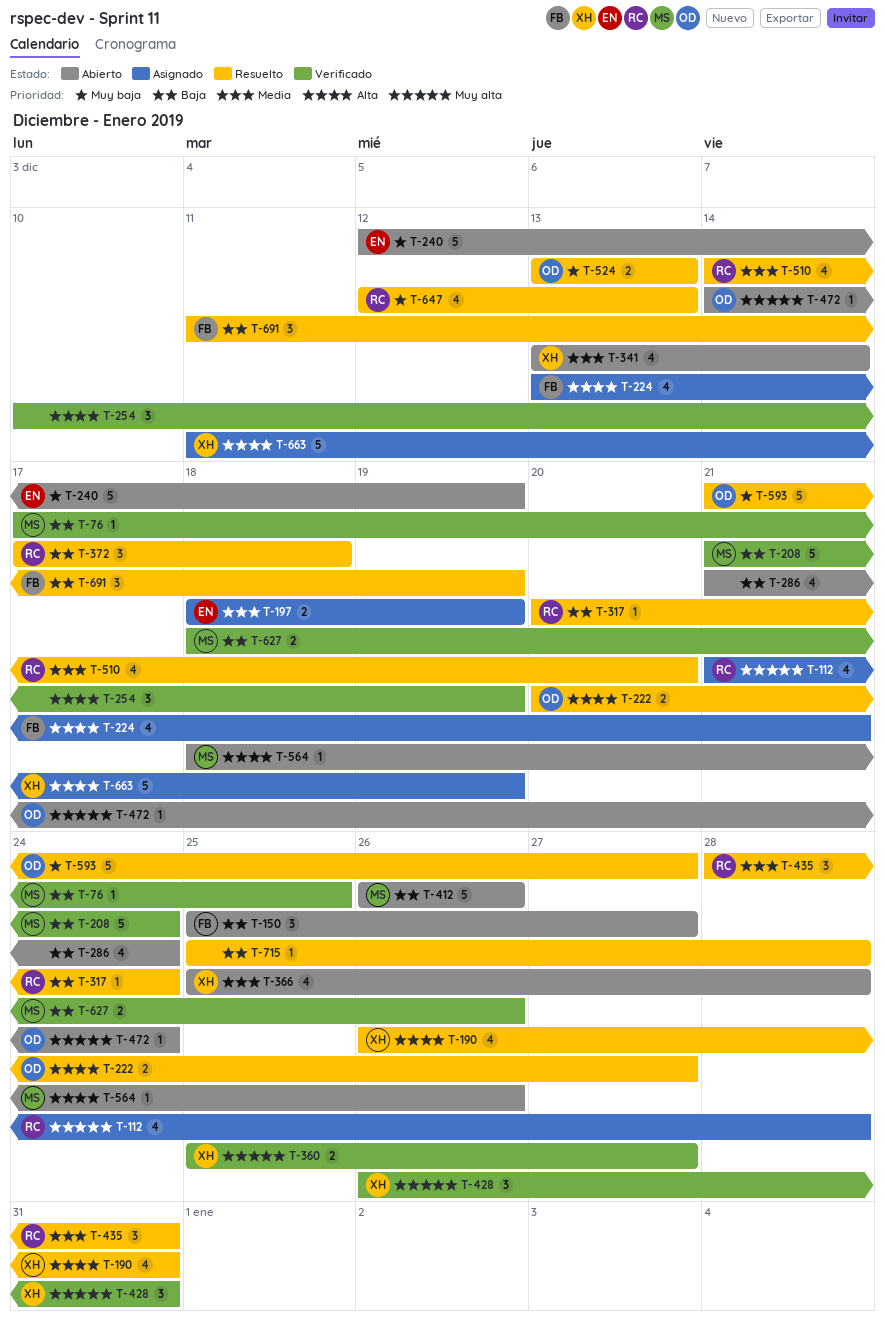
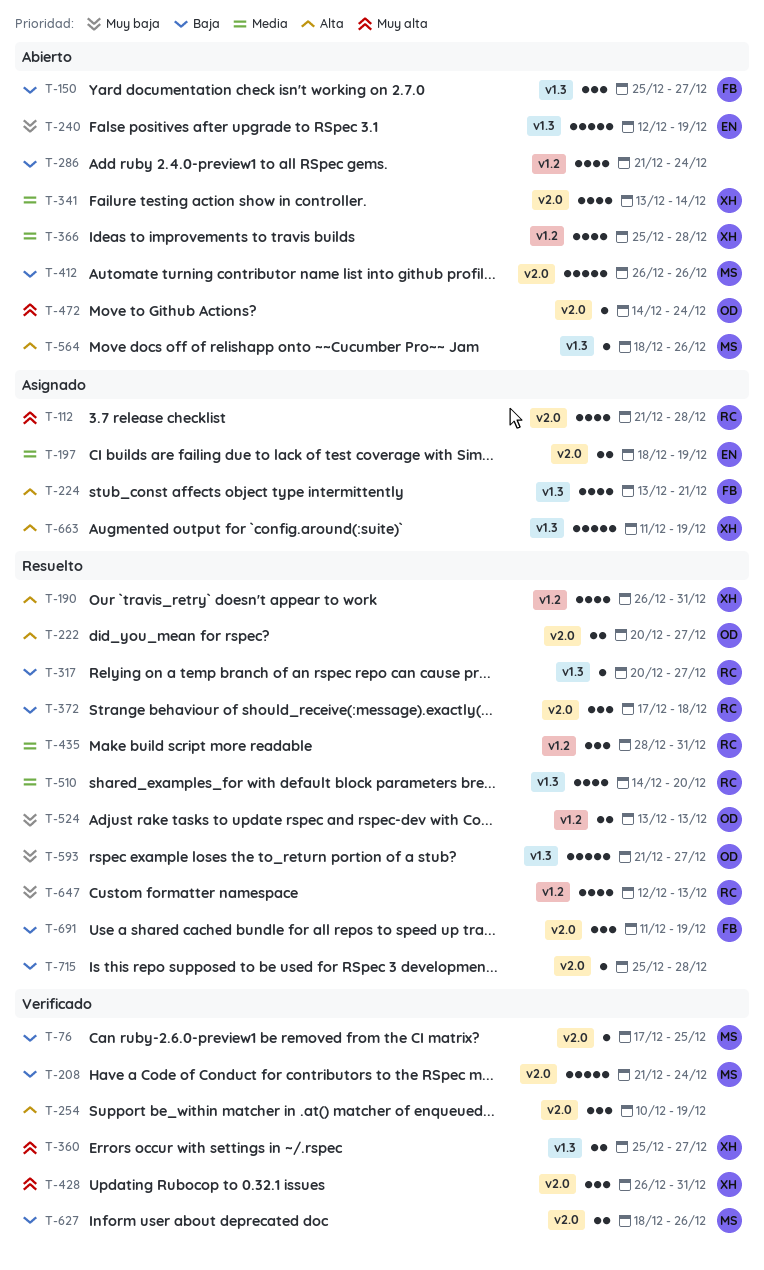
T-317, due: Dec 24 -> Dec 27

